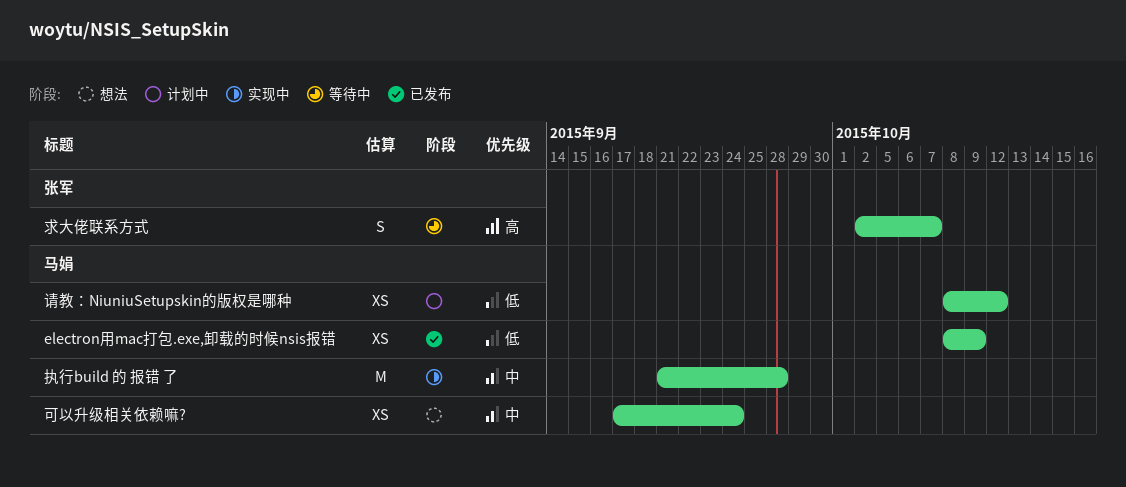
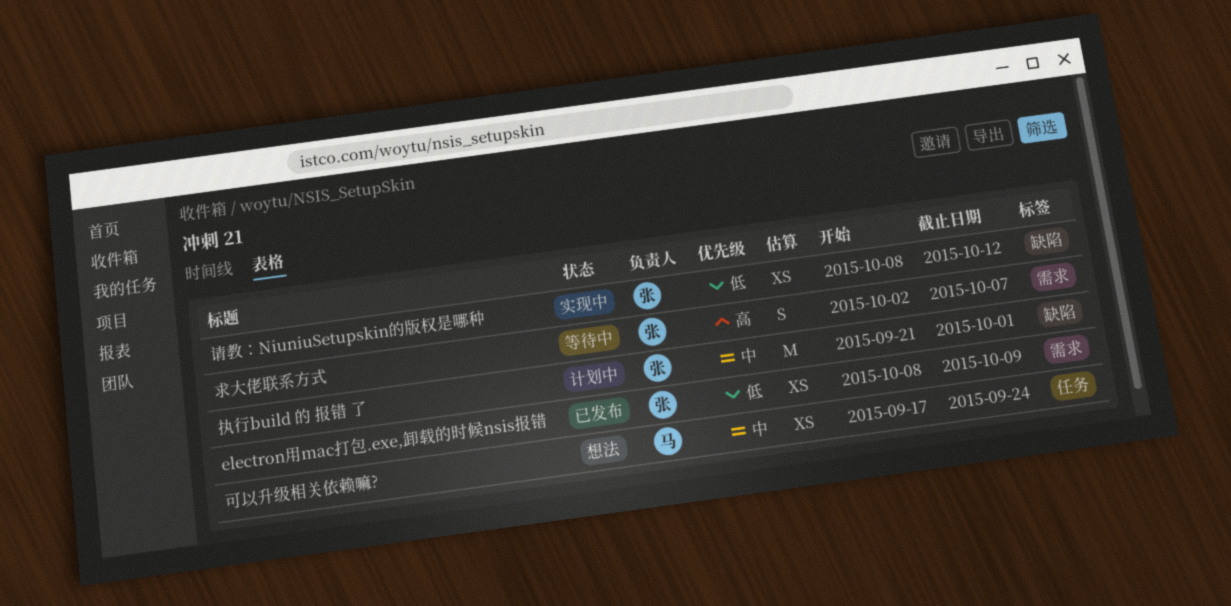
electron用mac打包.exe,卸载的时候nsis报错, owner: 马娟 -> 张军
执行build 的 报错 了, status: 实现中 -> 计划中
执行build 的 报错 了, owner: 马娟 -> 张军
执行build 的 报错 了, due: Sep 28 -> Oct 1
请教：NiuniuSetupskin的版权是哪种, status: 计划中 -> 实现中
请教：NiuniuSetupskin的版权是哪种, owner: 马娟 -> 张军

